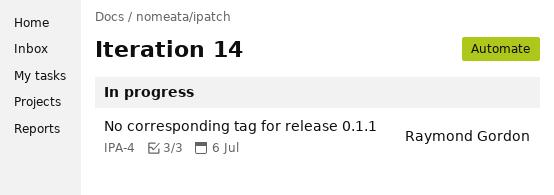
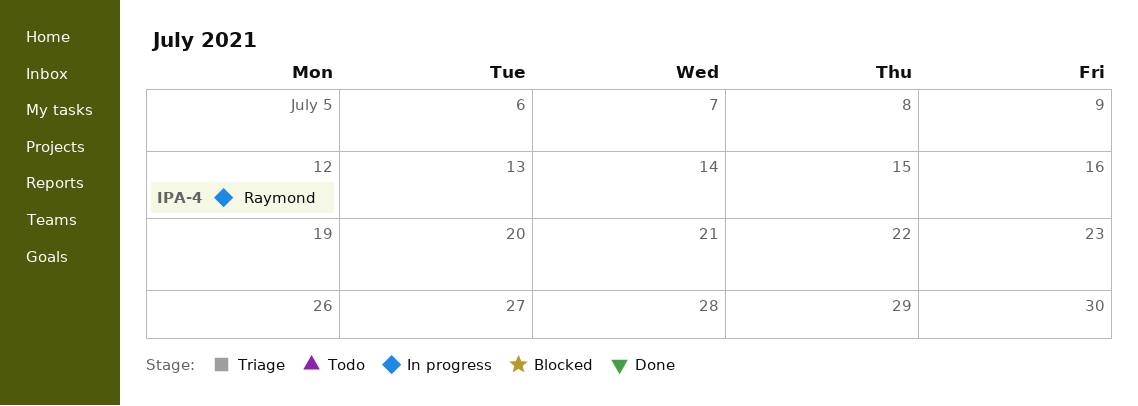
IPA-4, due: Jul 6 -> Jul 12

